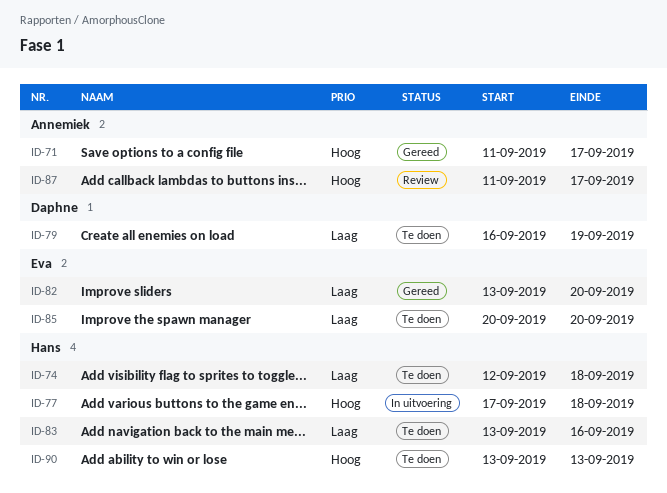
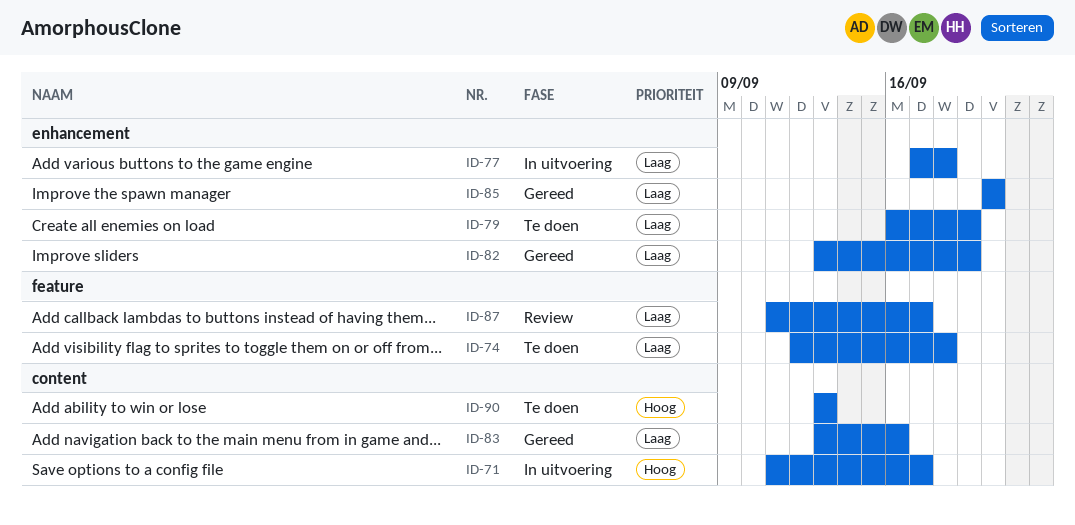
ID-71, status: Gereed -> In uitvoering
ID-77, priority: Hoog -> Laag
ID-82, due: Sep 20 -> Sep 19
ID-83, status: Te doen -> Gereed
ID-85, status: Te doen -> Gereed
ID-87, priority: Hoog -> Laag

